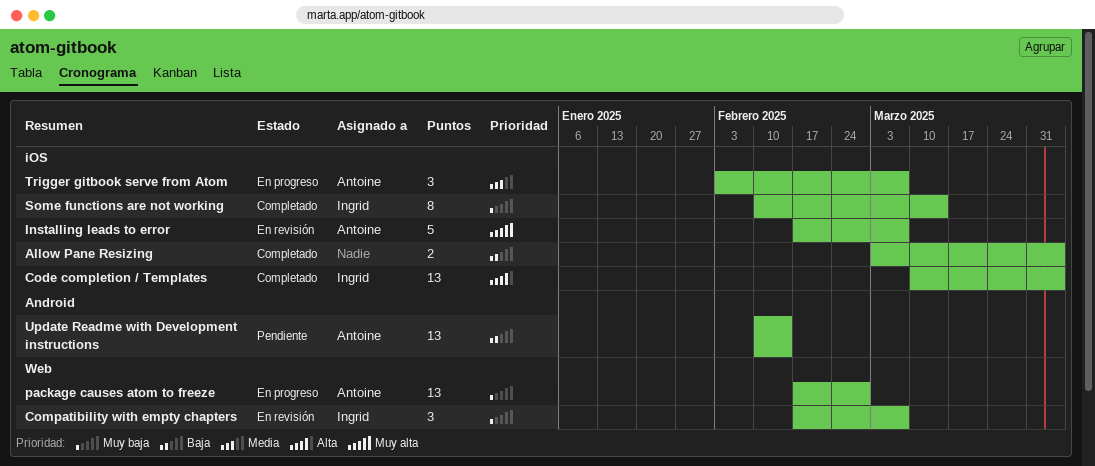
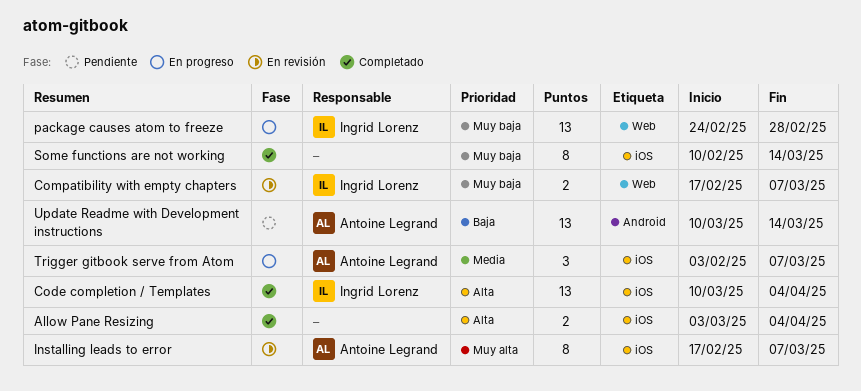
Allow Pane Resizing, priority: Baja -> Alta
Compatibility with empty chapters, estimate: 3 -> 2
Installing leads to error, estimate: 5 -> 8
package causes atom to freeze, owner: Antoine Legrand -> Ingrid Lorenz
package causes atom to freeze, start: Feb 17 -> Feb 24
Some functions are not working, owner: Ingrid Lorenz -> none
Update Readme with Development instructions, start: Feb 10 -> Mar 10
Update Readme with Development instructions, due: Feb 14 -> Mar 14

